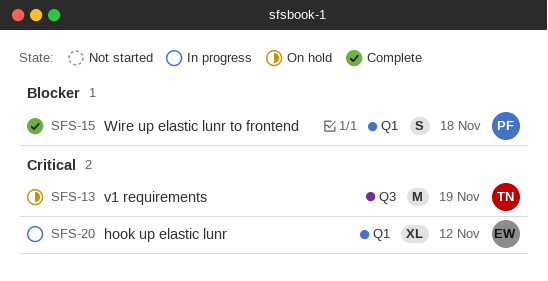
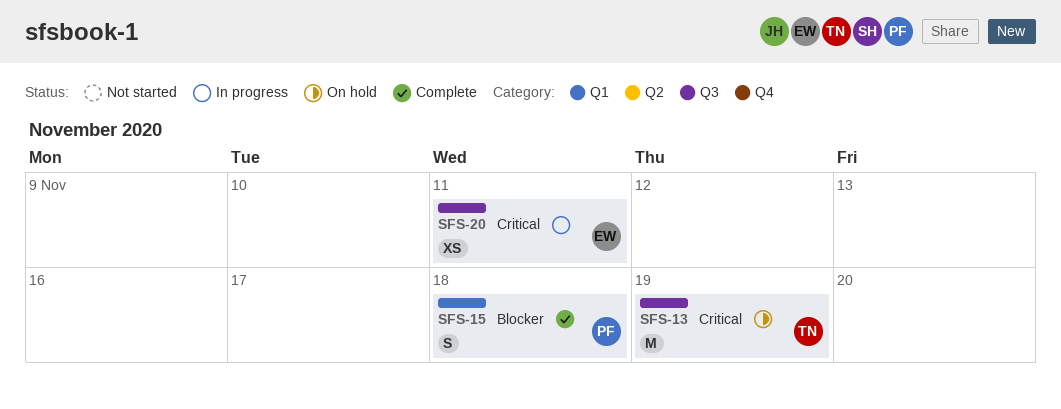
SFS-20, label: Q1 -> Q3
SFS-20, estimate: XL -> XS
SFS-20, due: Nov 12 -> Nov 11

